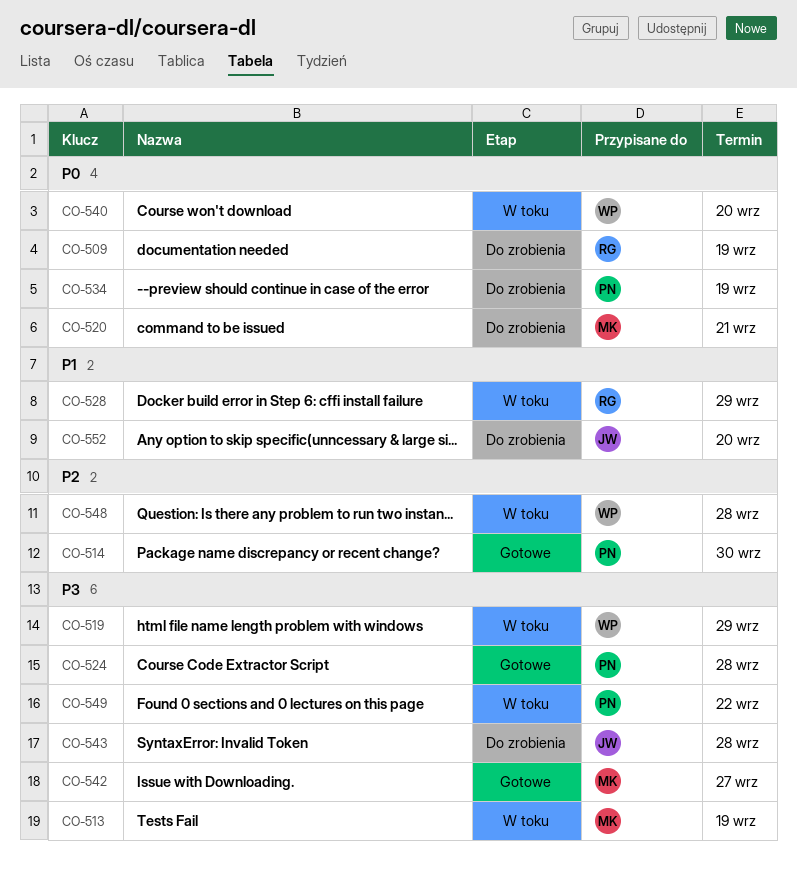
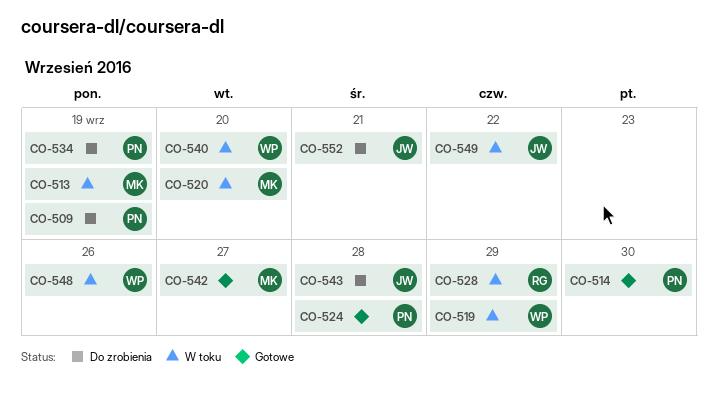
CO-509, owner: RG -> PN
CO-520, status: Do zrobienia -> W toku
CO-520, due: Sep 21 -> Sep 20
CO-548, due: Sep 28 -> Sep 26
CO-549, owner: PN -> JW
CO-552, due: Sep 20 -> Sep 21

